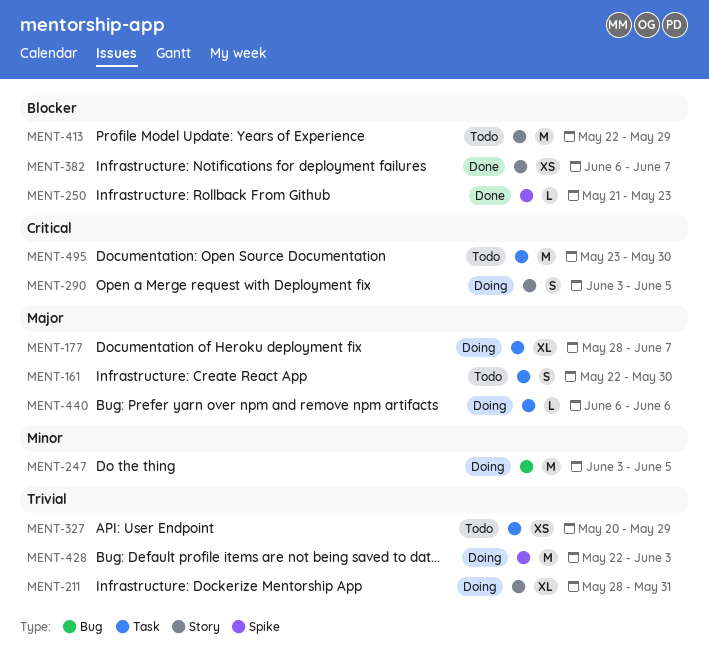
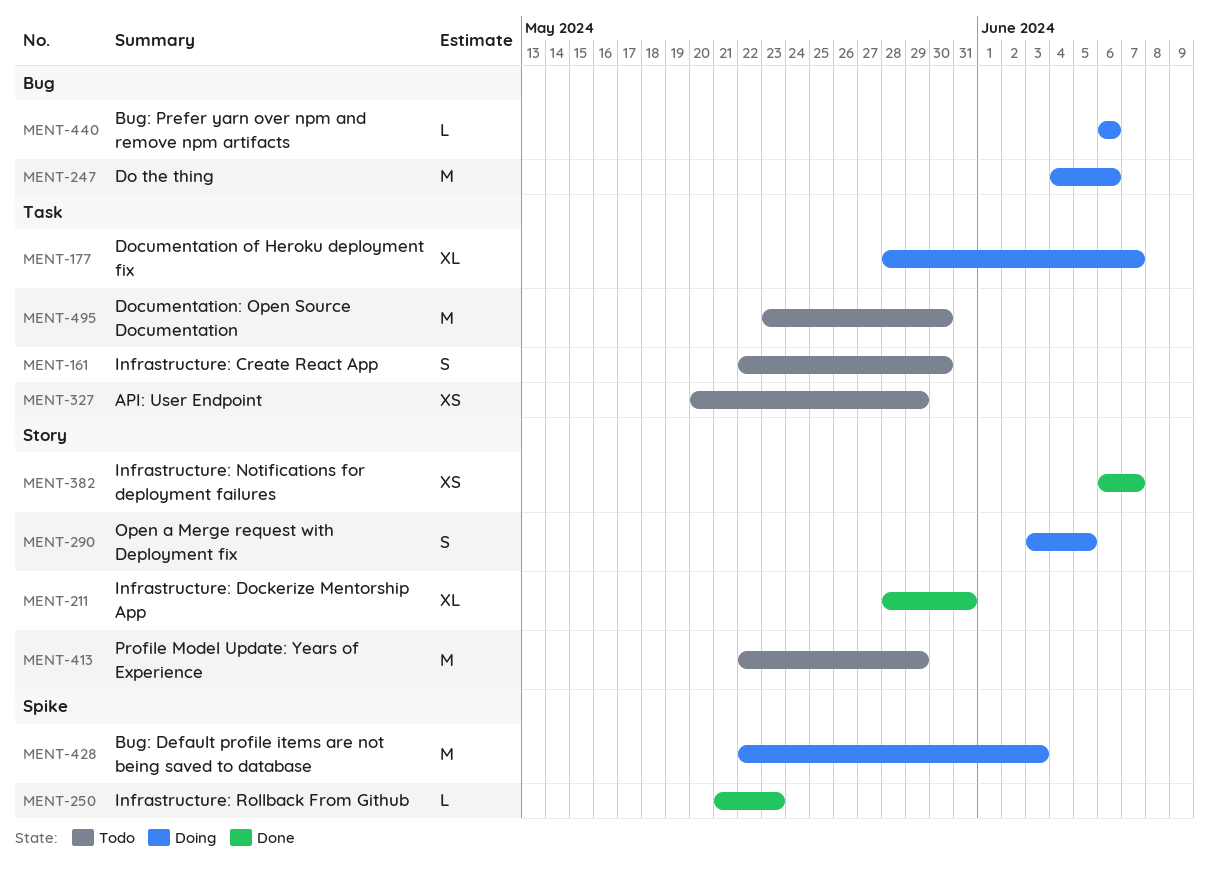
MENT-211, status: Doing -> Done
MENT-247, start: Jun 3 -> Jun 4
MENT-247, due: Jun 5 -> Jun 6
MENT-440, label: Task -> Bug

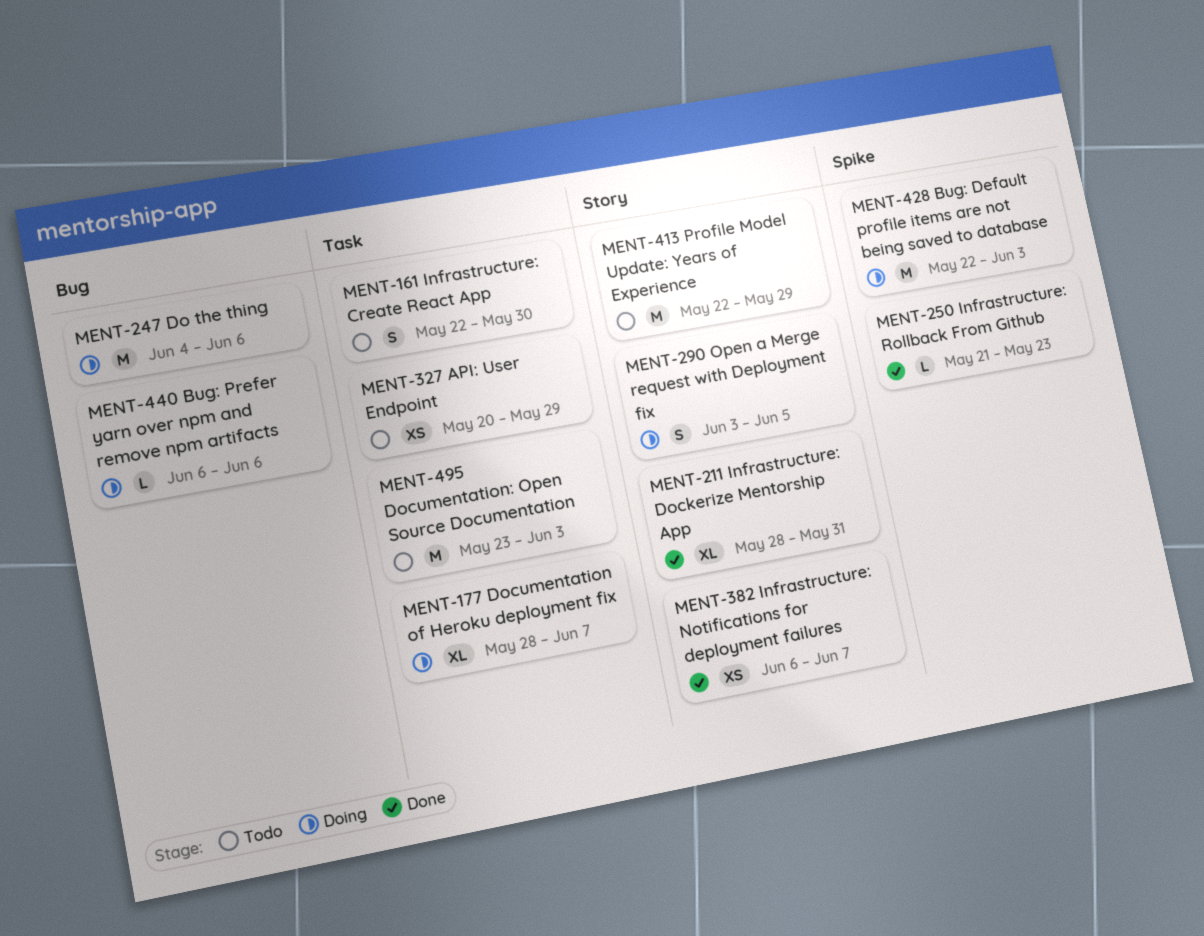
MENT-495, due: May 30 -> Jun 3

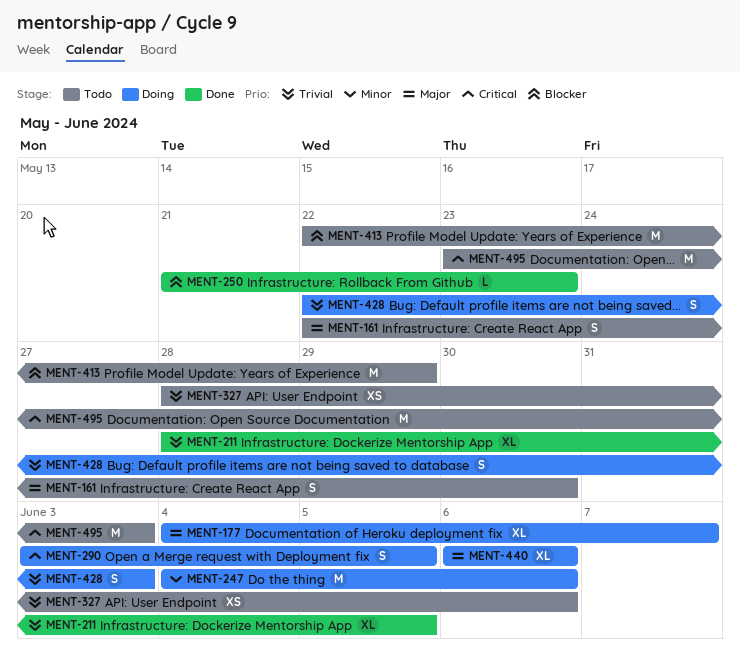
MENT-177, start: May 28 -> Jun 4
MENT-211, due: May 31 -> Jun 5
MENT-327, start: May 20 -> May 28
MENT-327, due: May 29 -> Jun 6
MENT-382: present -> none
MENT-428, estimate: M -> S
MENT-440, estimate: L -> XL

